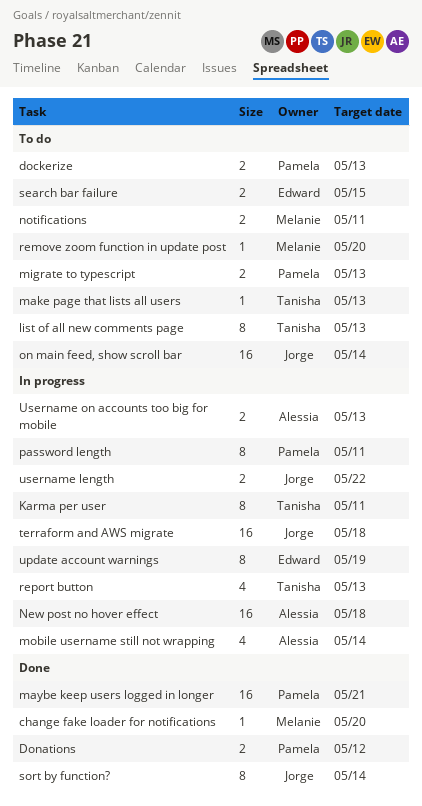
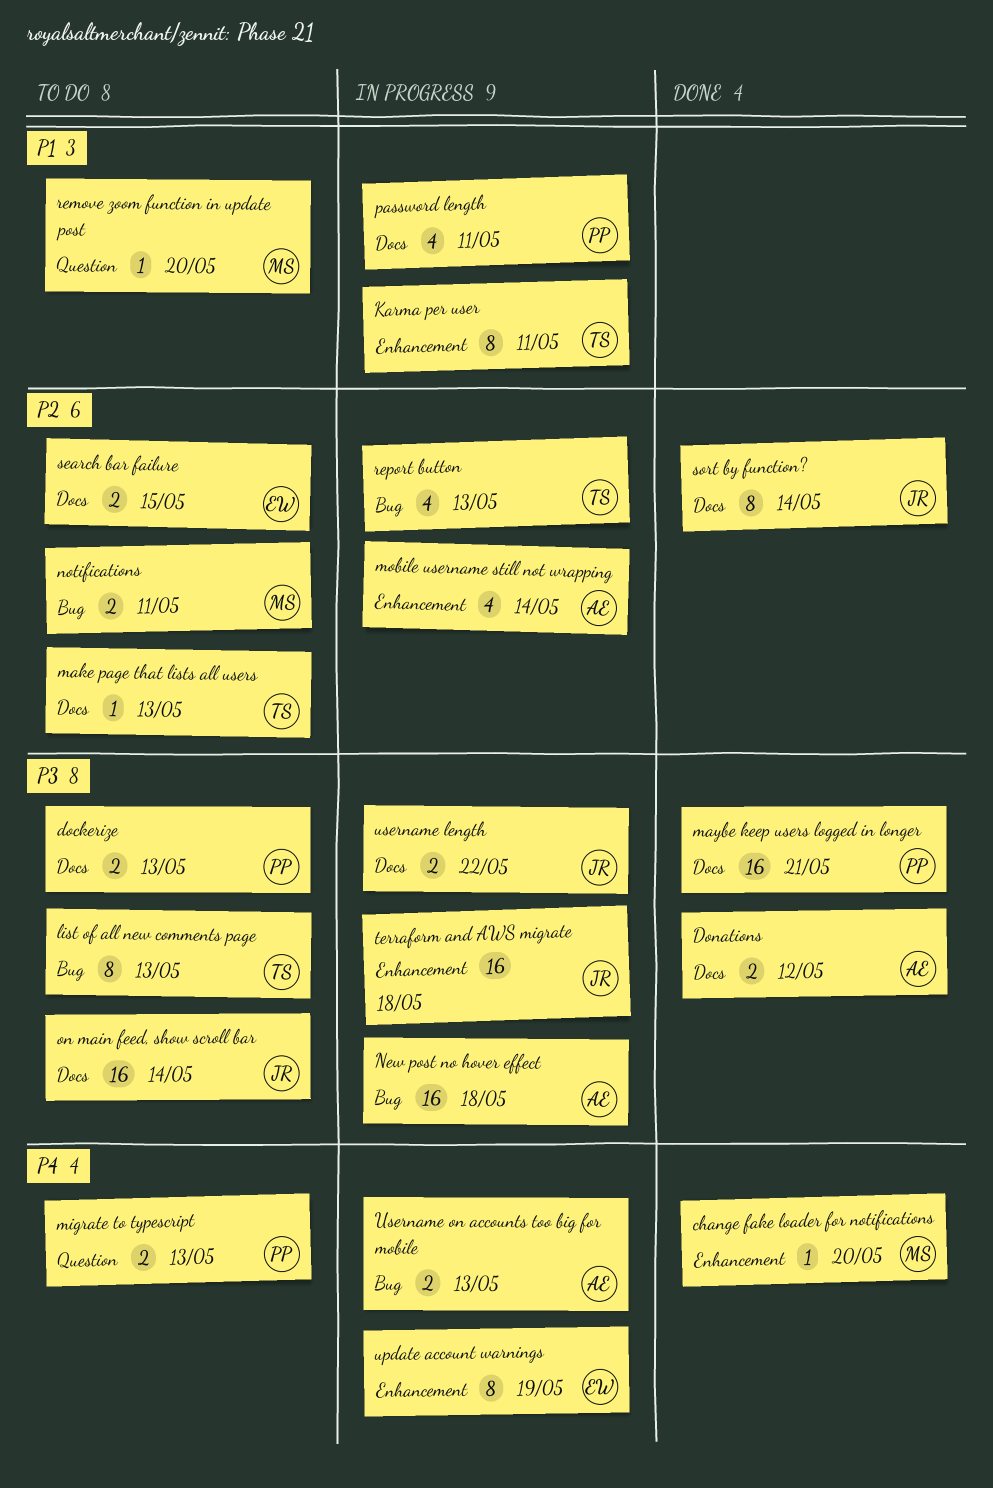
Donations, owner: Pamela -> Alessia
password length, estimate: 8 -> 4

